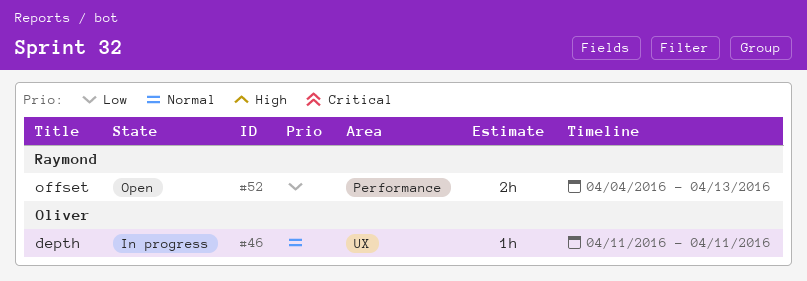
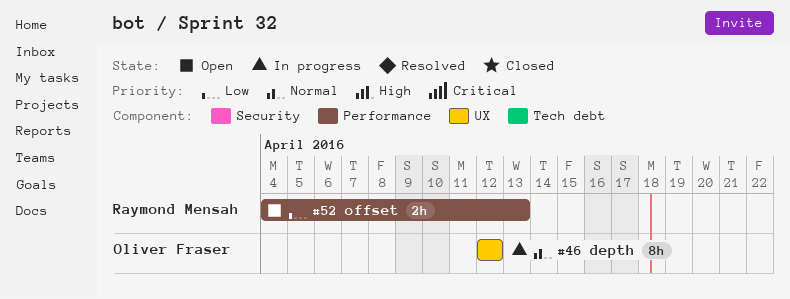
#46, estimate: 1h -> 8h
#46, start: Apr 11 -> Apr 12
#46, due: Apr 11 -> Apr 12

